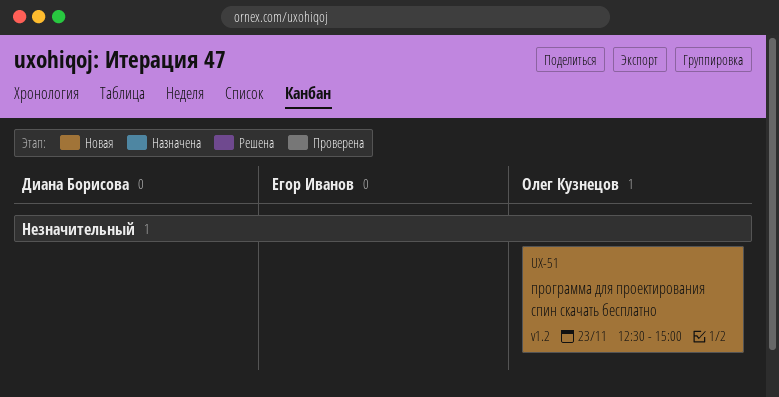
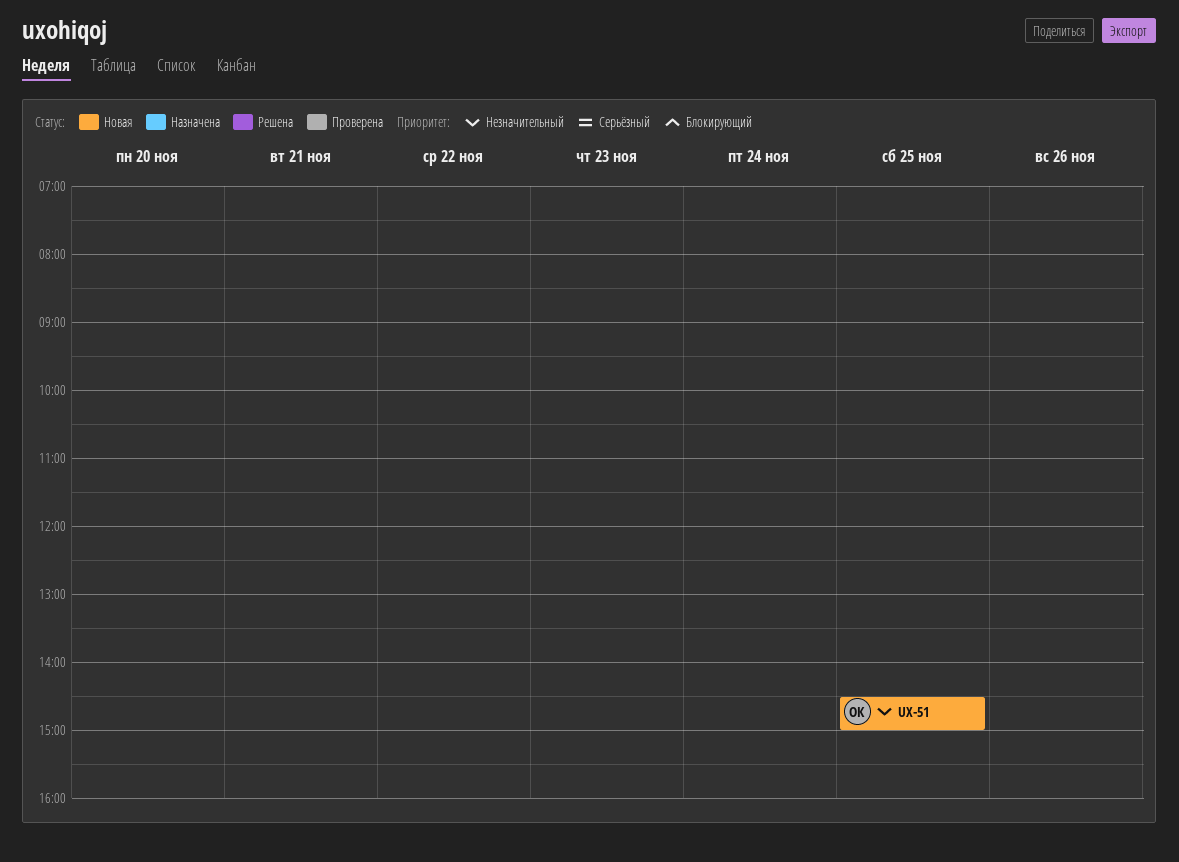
UX-51, day: Nov 23 -> Nov 25
UX-51, begins: 12:30 -> 14:30

